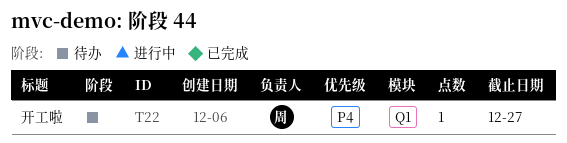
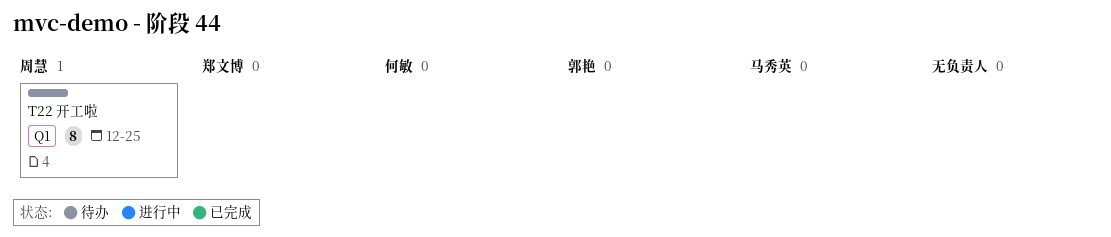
T22, estimate: 1 -> 8
T22, due: Dec 27 -> Dec 25

